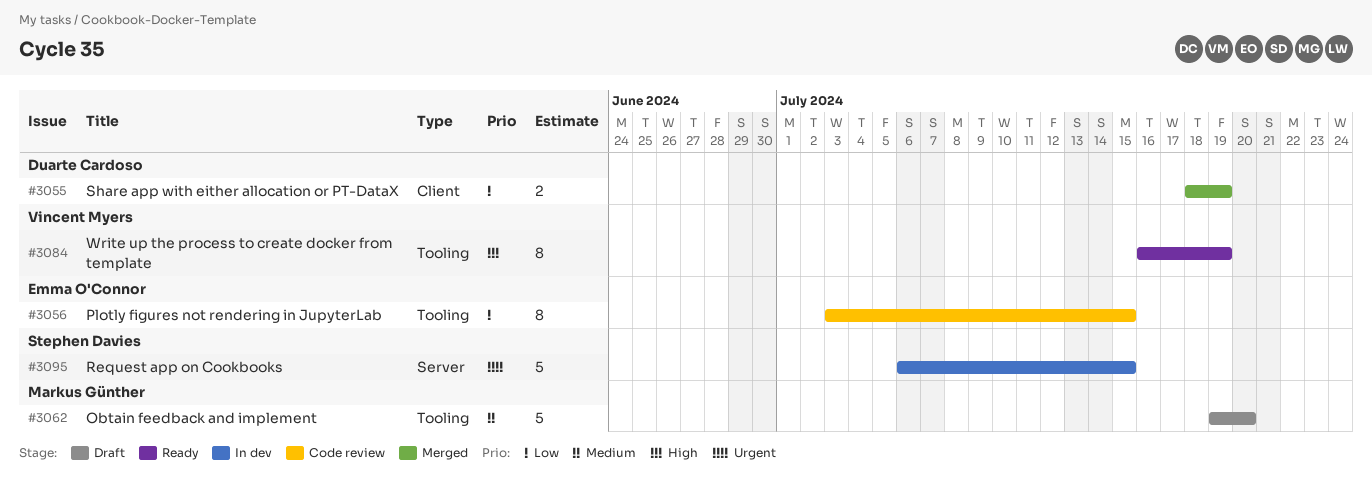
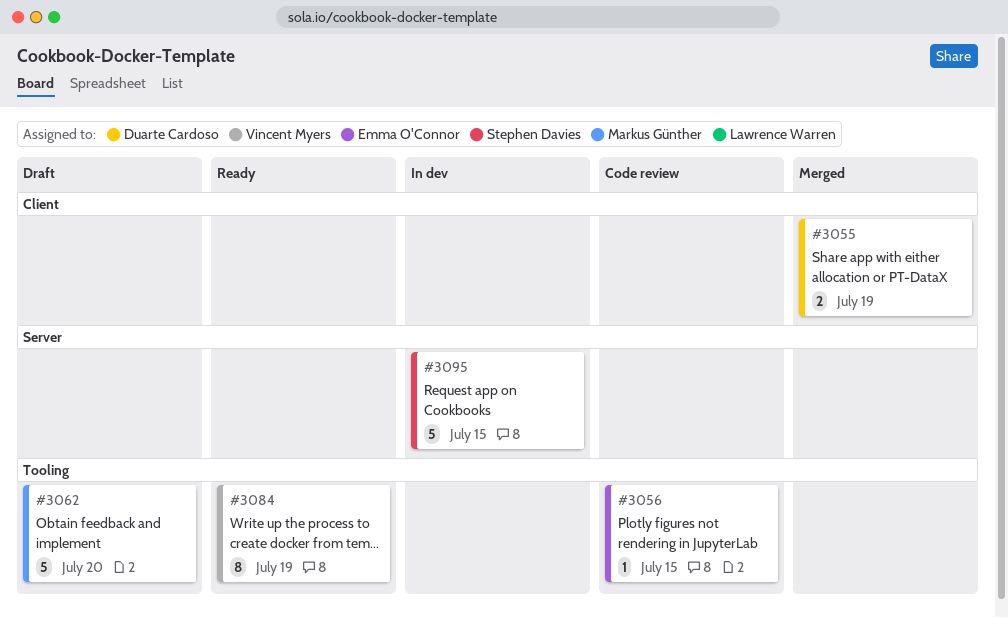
#3056, estimate: 8 -> 1

